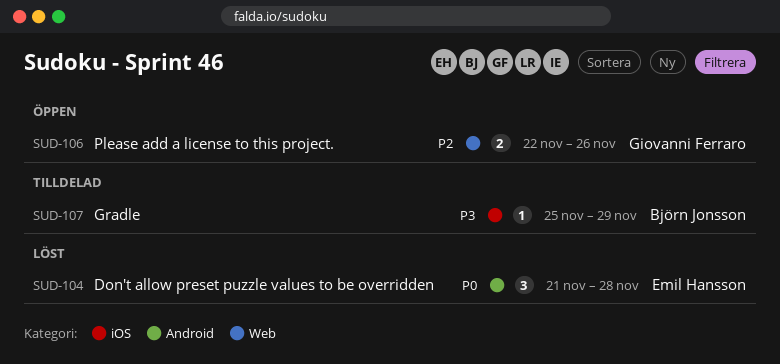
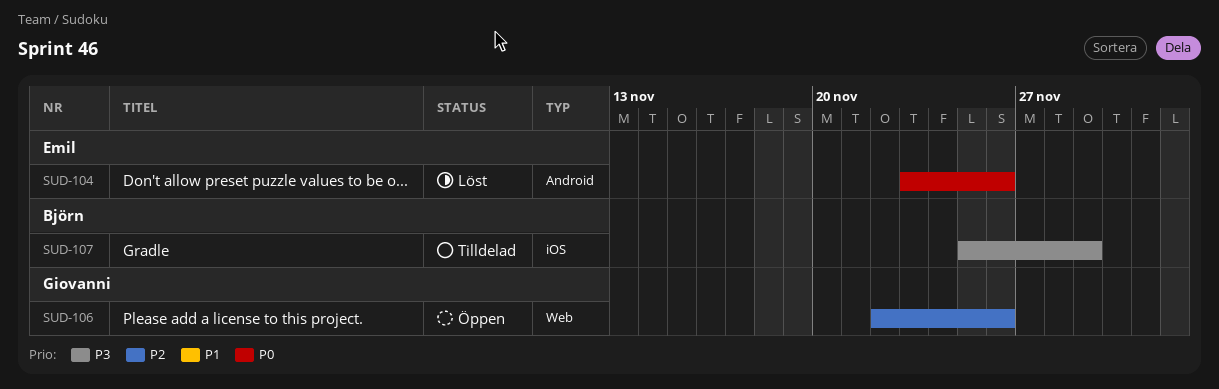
SUD-104, start: Nov 21 -> Nov 23
SUD-104, due: Nov 28 -> Nov 26

